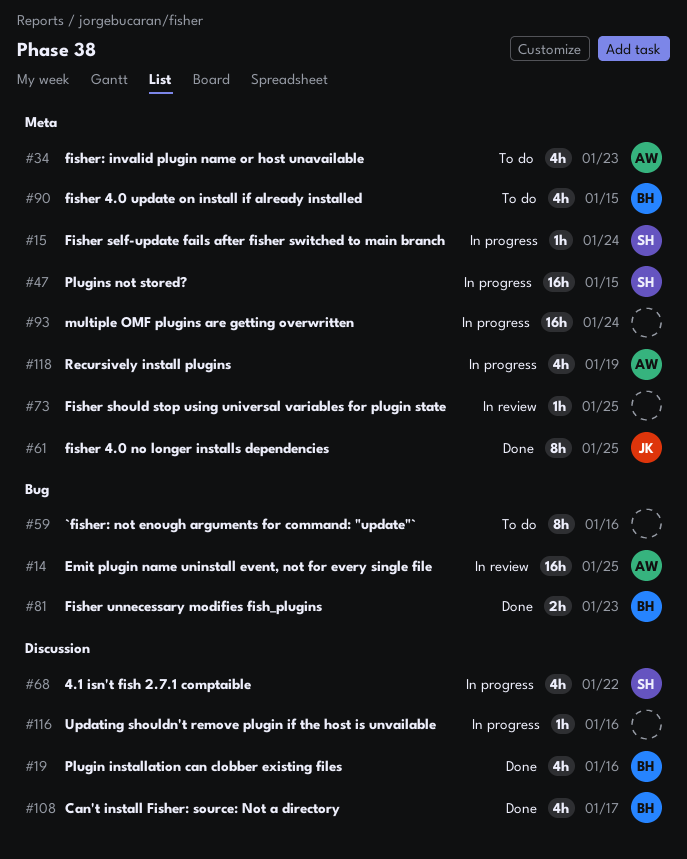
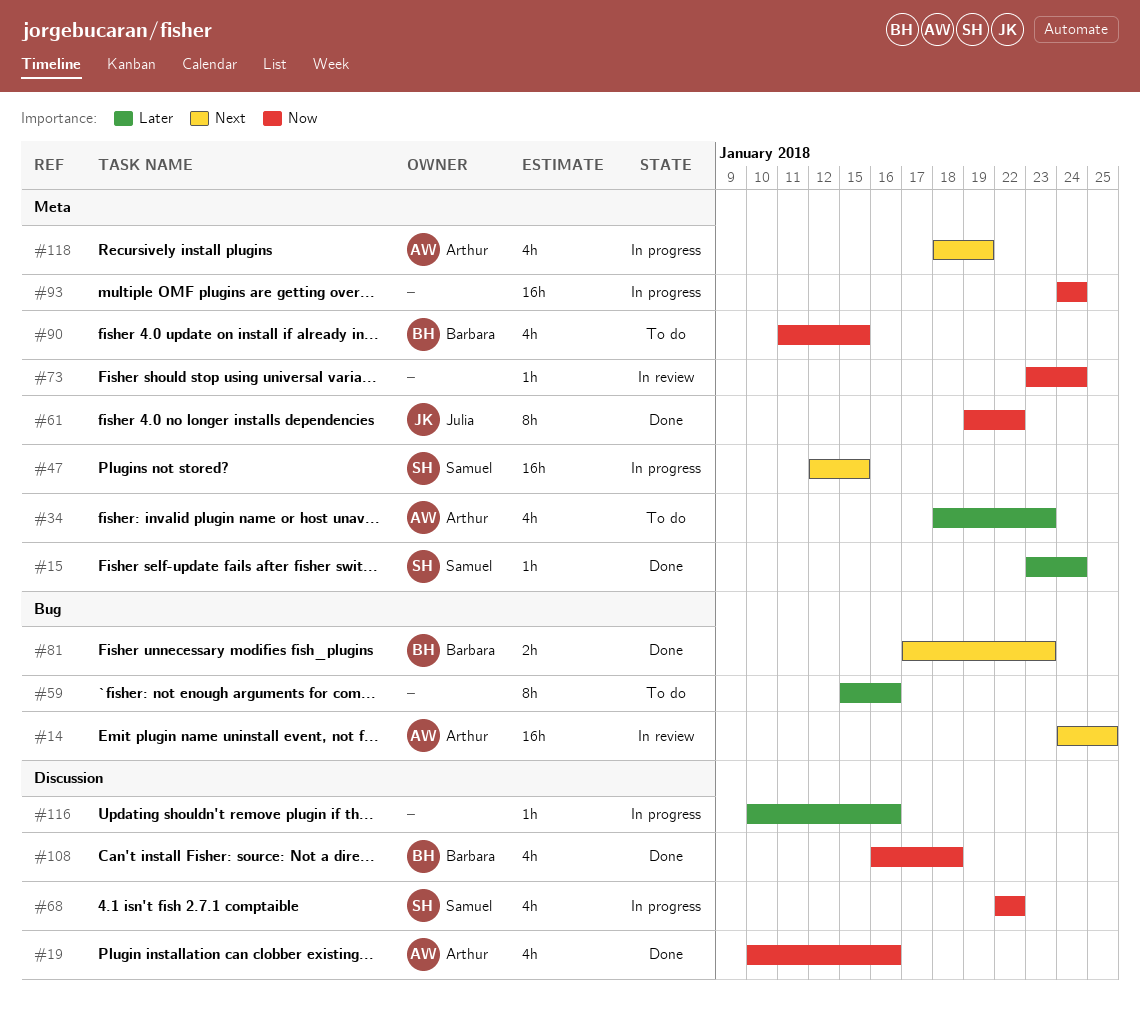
#15, status: In progress -> Done
#19, owner: Barbara -> Arthur
#61, due: Jan 25 -> Jan 22
#73, due: Jan 25 -> Jan 24
#108, due: Jan 17 -> Jan 18

